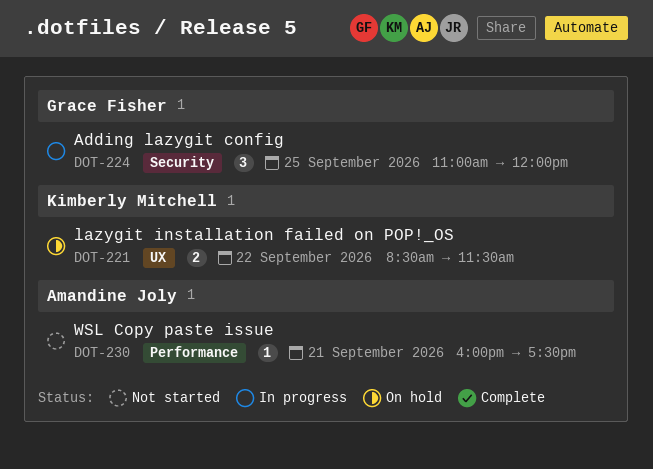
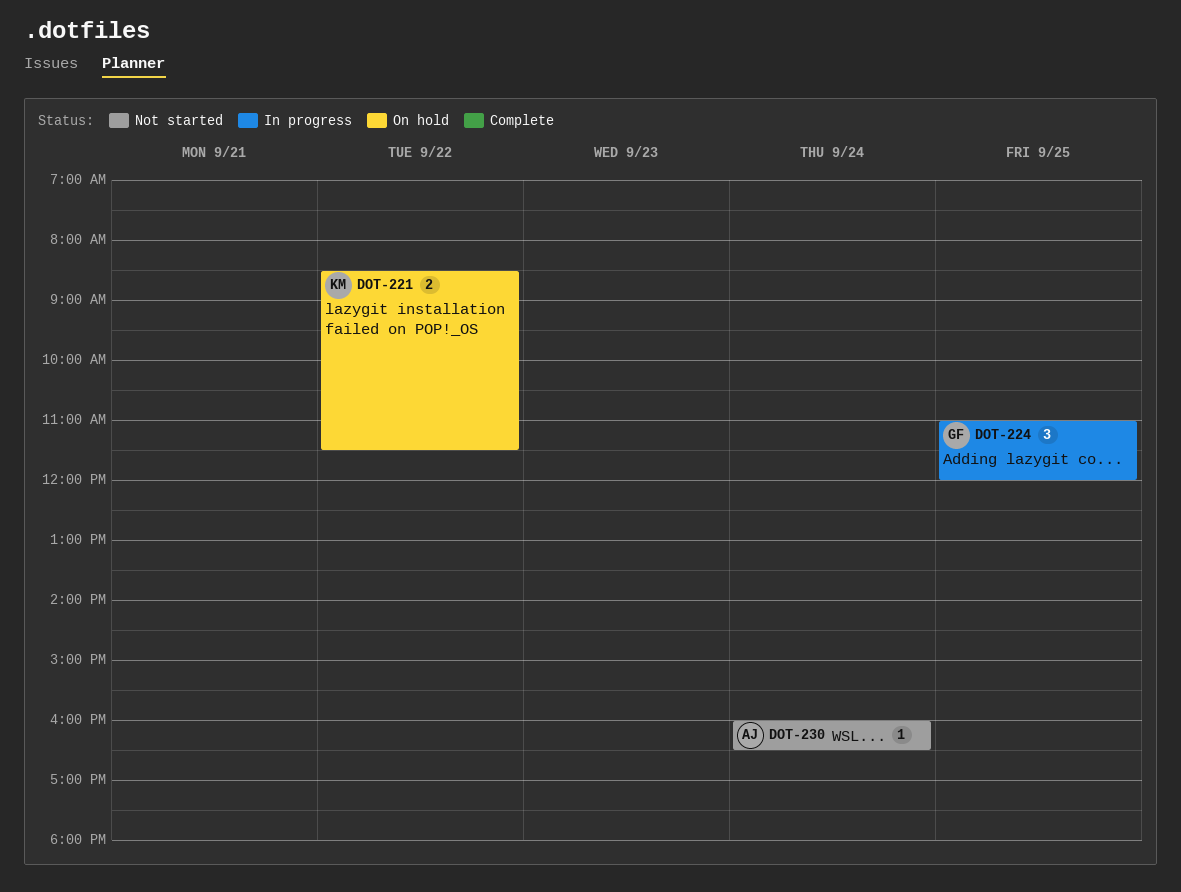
DOT-230, day: Sep 21 -> Sep 24
DOT-230, ends: 17:30 -> 16:30

